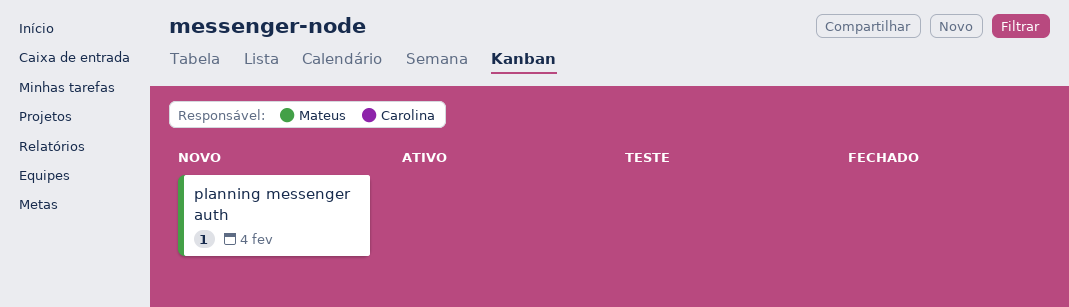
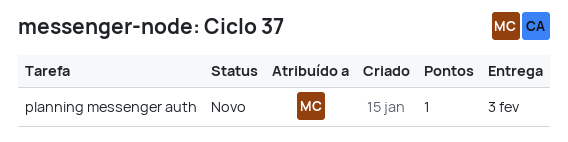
planning messenger auth, due: Feb 4 -> Feb 3

